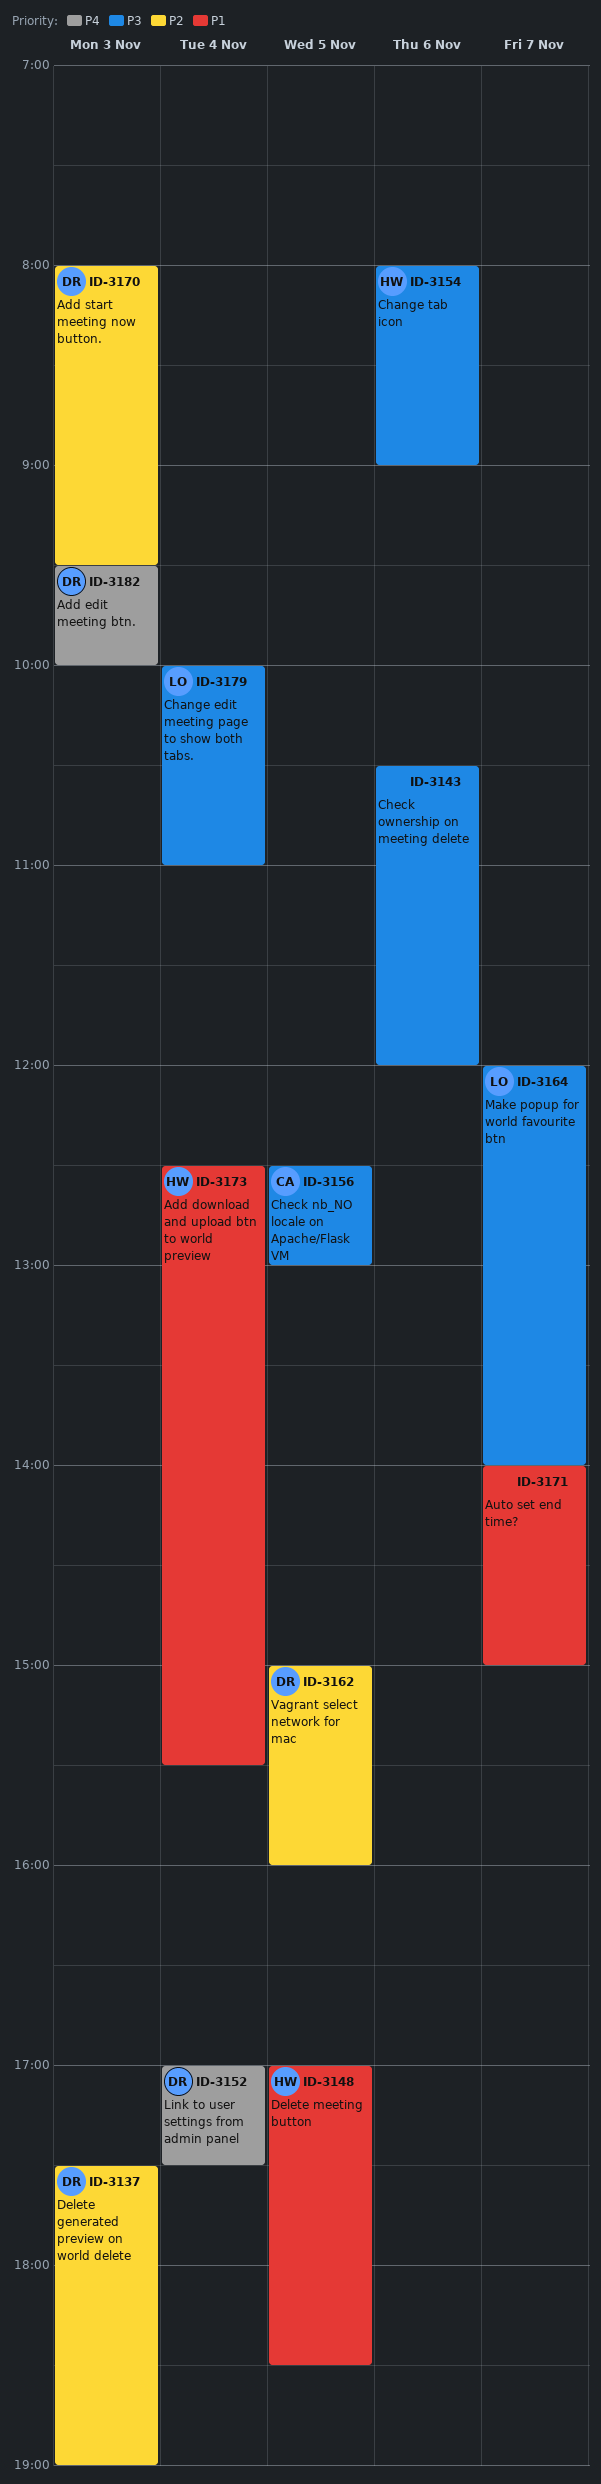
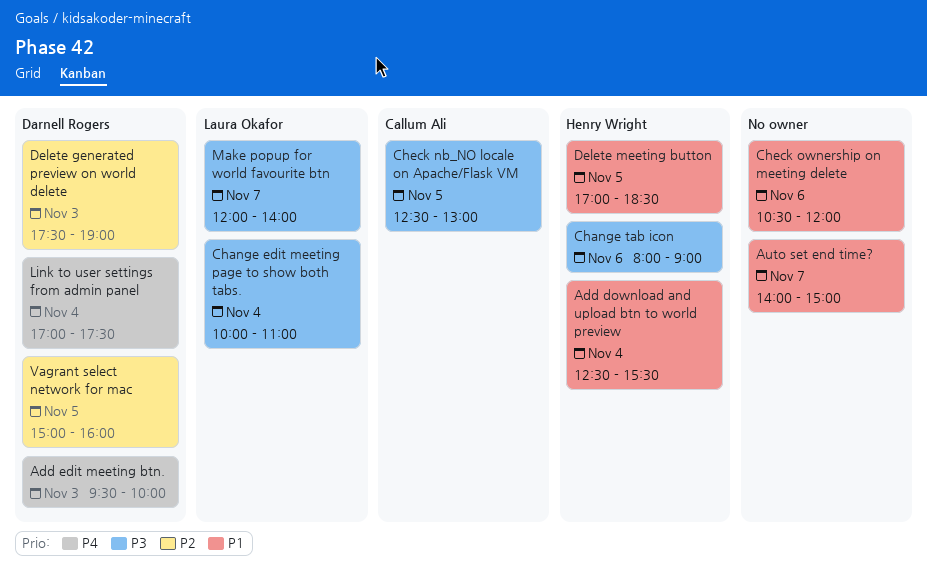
Add start meeting now button.: present -> none
Check ownership on meeting delete, priority: P3 -> P1

